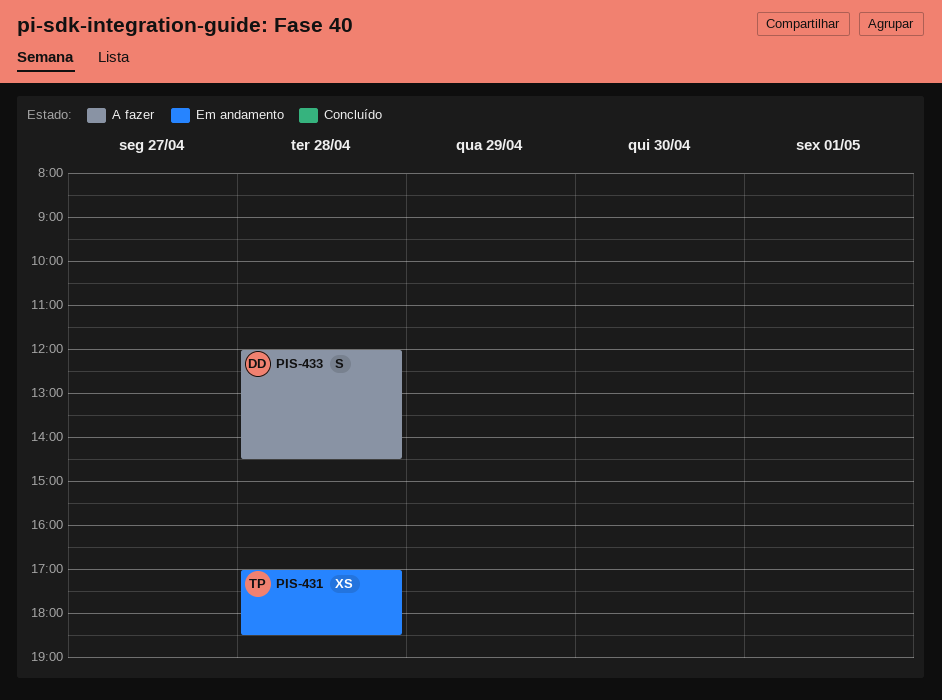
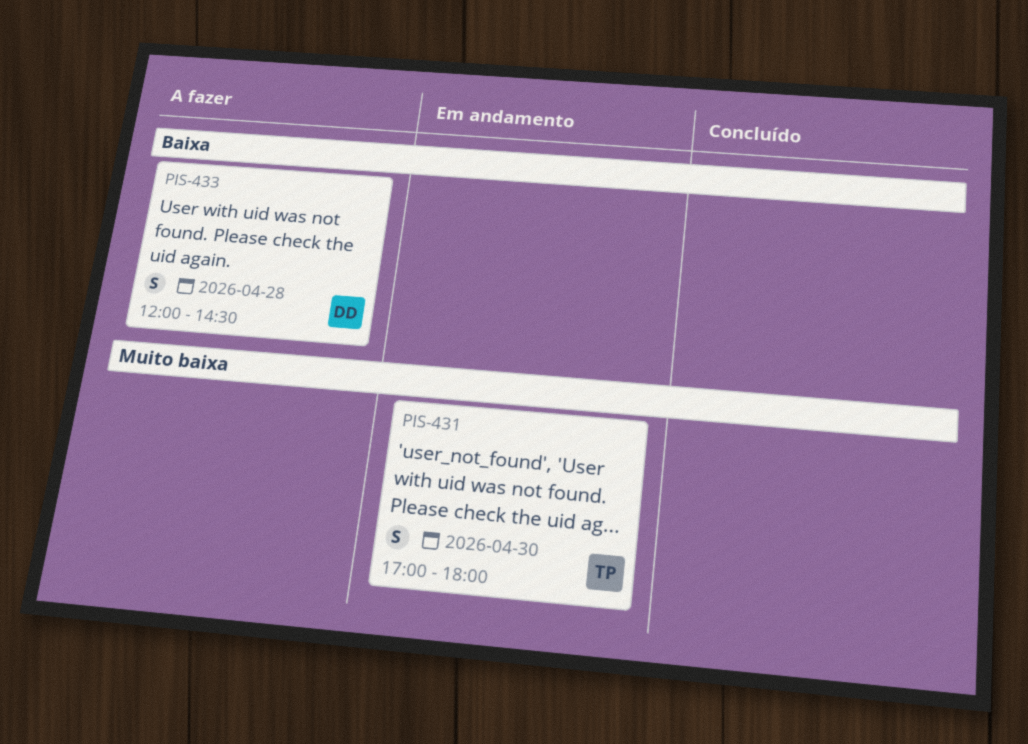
PIS-431, estimate: XS -> S
PIS-431, day: Apr 28 -> Apr 30
PIS-431, ends: 18:30 -> 18:00

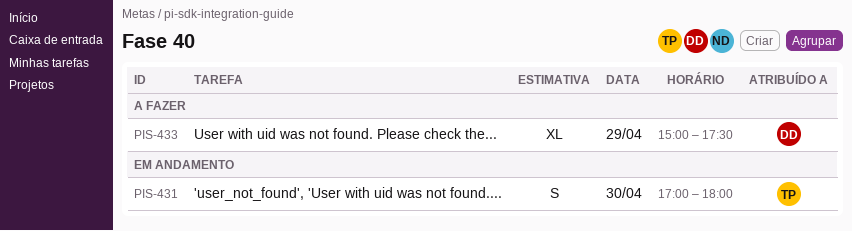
PIS-433, estimate: S -> XL
PIS-433, day: Apr 28 -> Apr 29
PIS-433, begins: 12:00 -> 15:00
PIS-433, ends: 14:30 -> 17:30

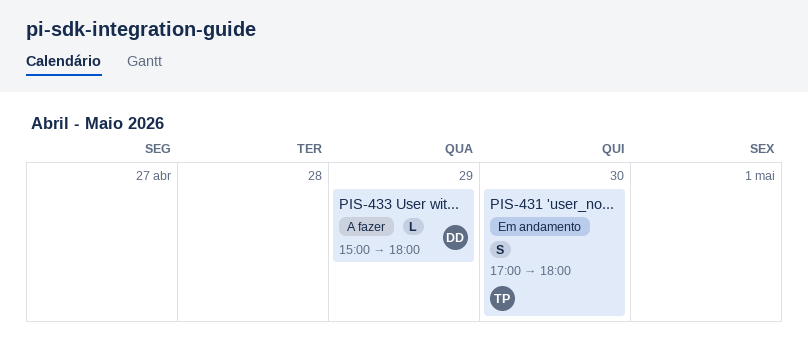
PIS-433, estimate: XL -> L
PIS-433, ends: 17:30 -> 18:00

